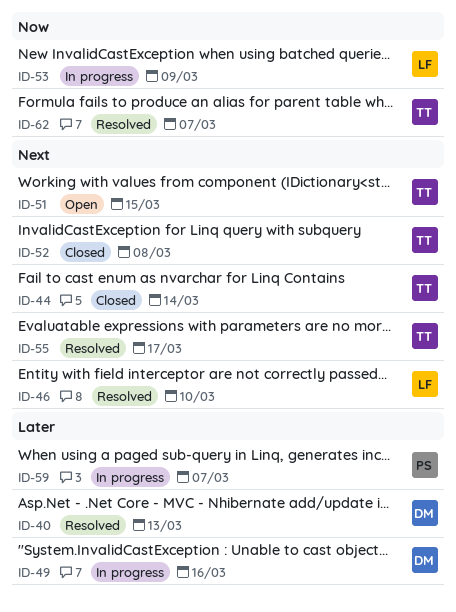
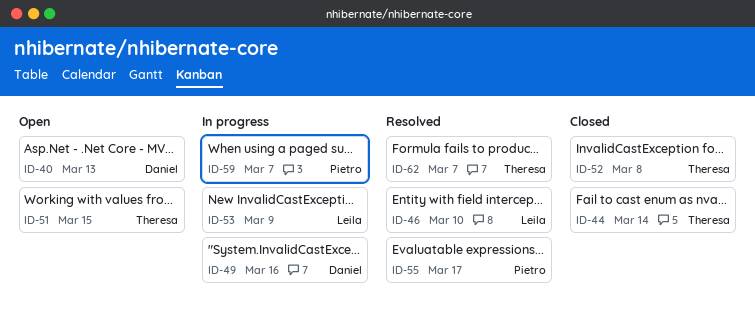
ID-40, status: Resolved -> Open
ID-55, owner: Theresa -> Pietro

